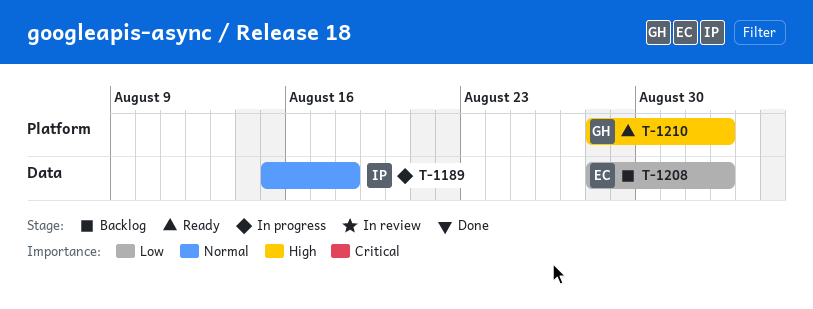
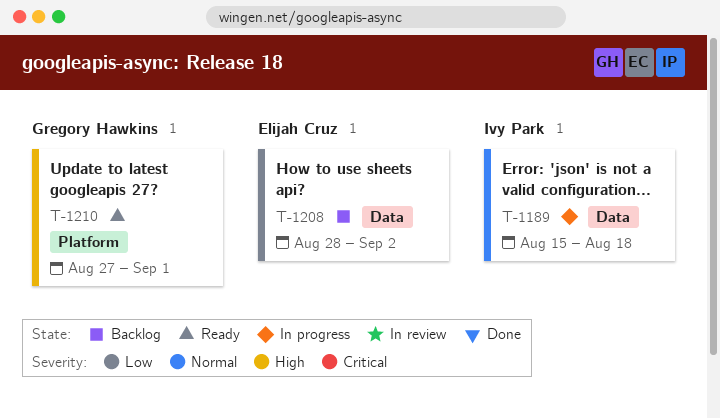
T-1210, start: Aug 28 -> Aug 27
T-1210, due: Sep 2 -> Sep 1

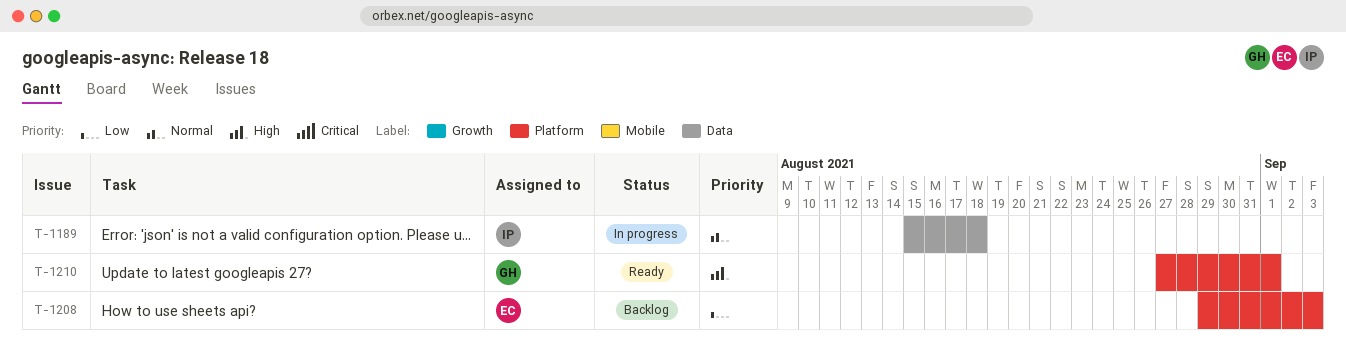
T-1208, label: Data -> Platform
T-1208, start: Aug 28 -> Aug 29
T-1208, due: Sep 2 -> Sep 3

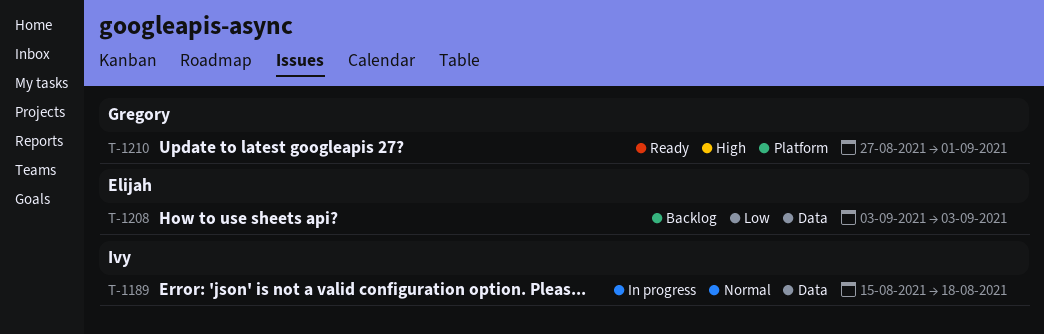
T-1208, label: Platform -> Data
T-1208, start: Aug 29 -> Sep 3

